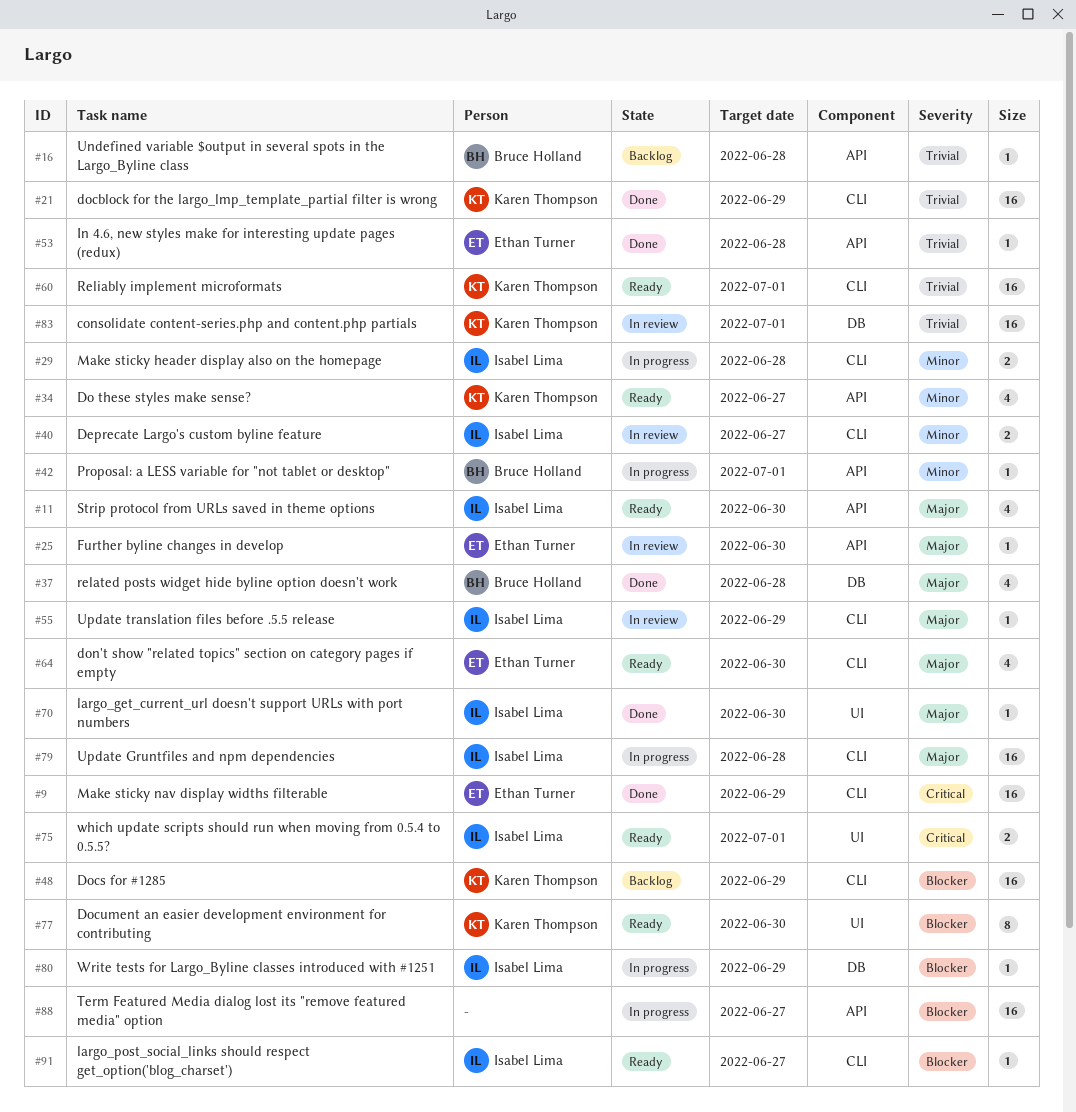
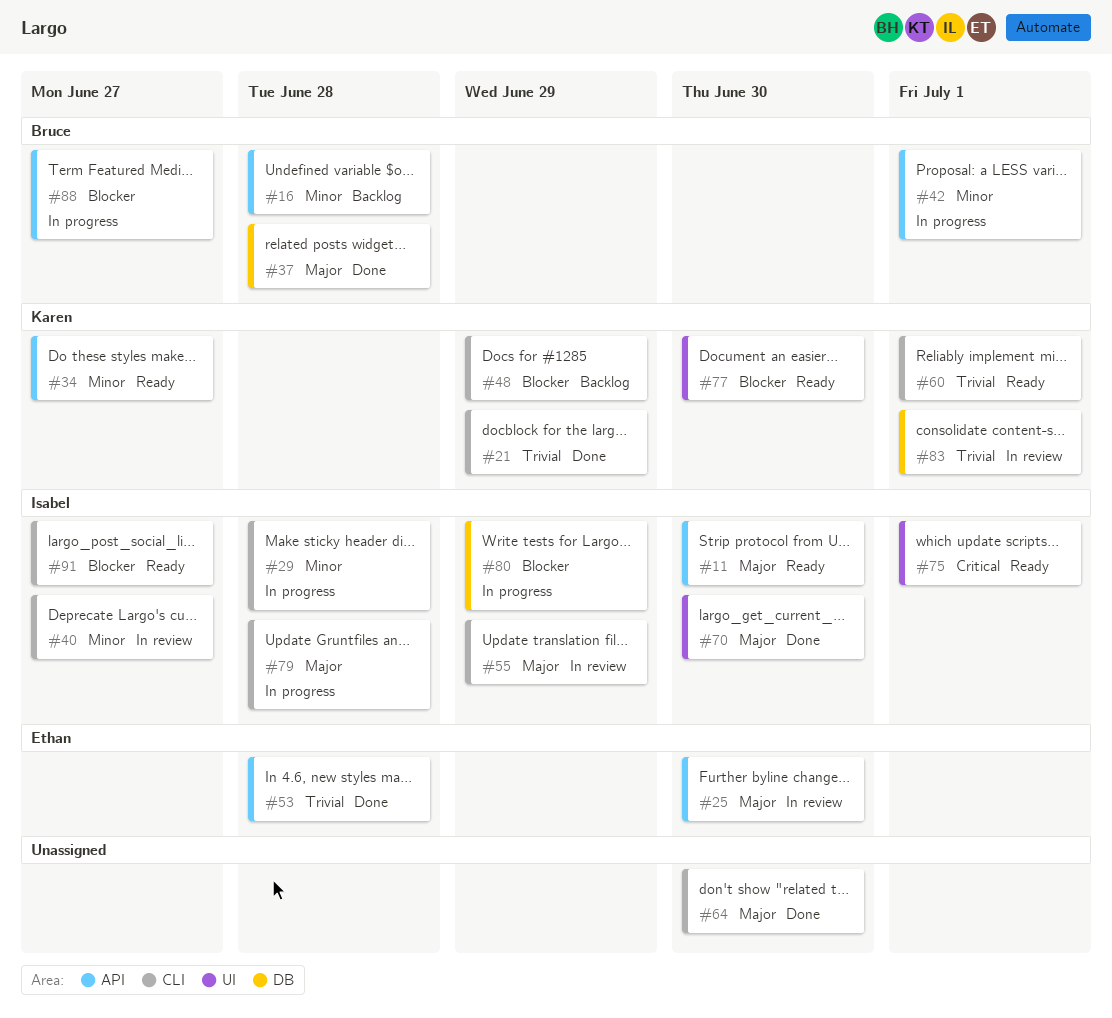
#9: present -> none
#16, priority: Trivial -> Minor
#64, status: Ready -> Done
#64, owner: Ethan Turner -> none
#88, owner: none -> Bruce Holland

